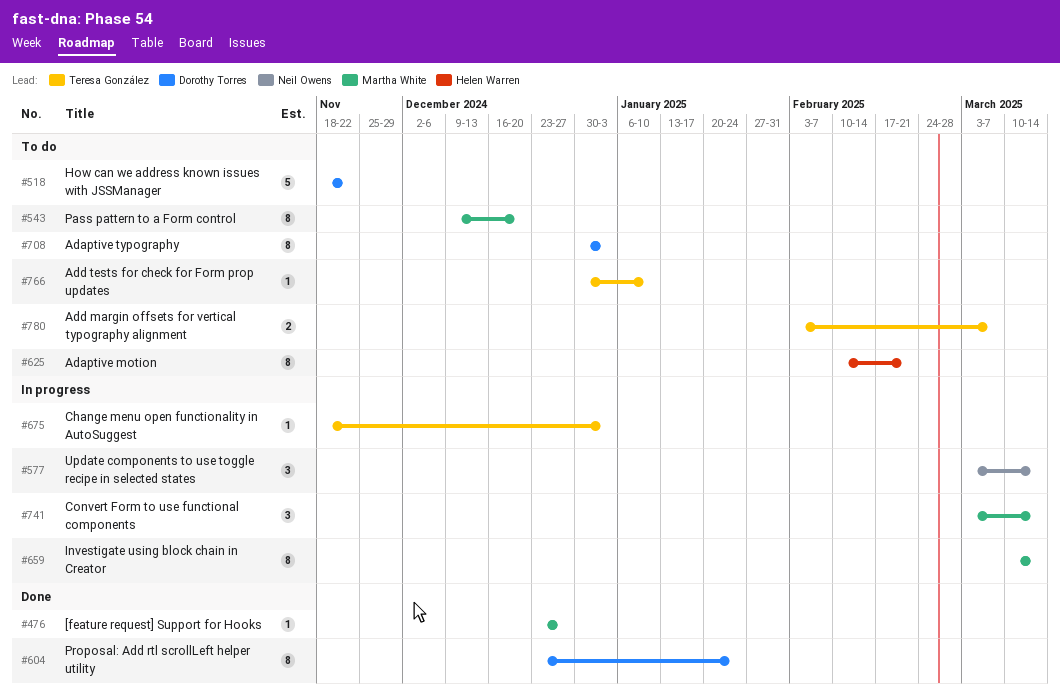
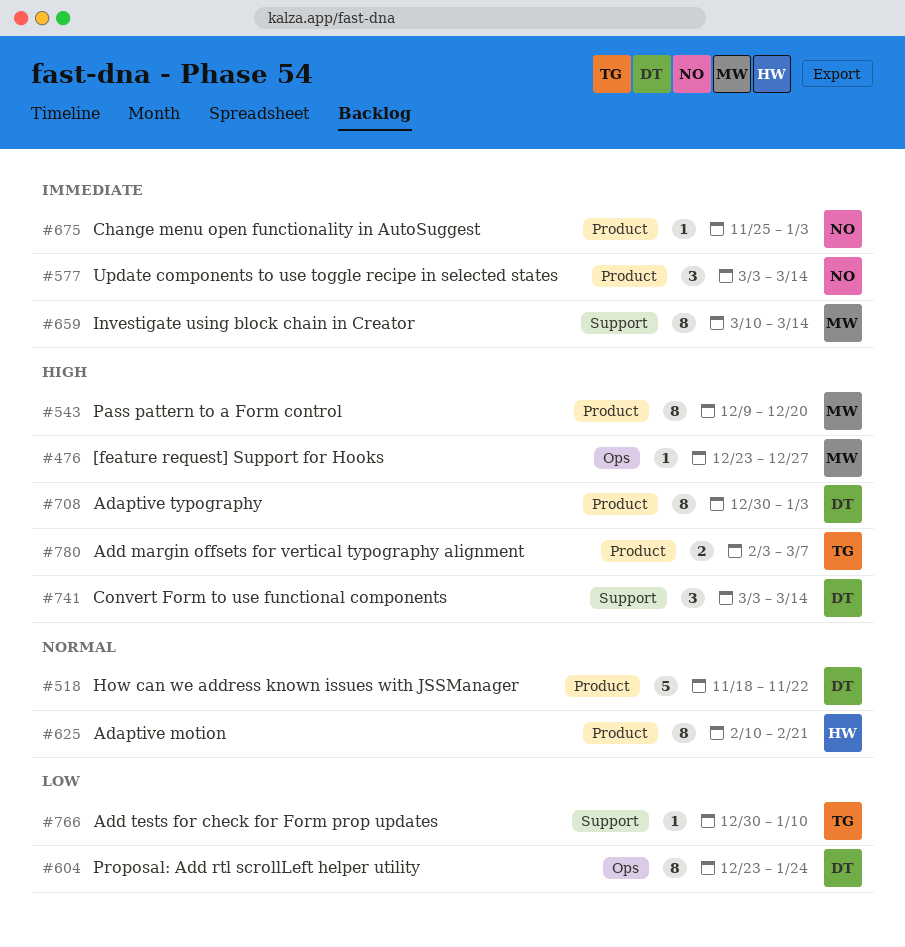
#675, owner: Teresa González -> Neil Owens
#675, start: Nov 18 -> Nov 25
#741, owner: Martha White -> Dorothy Torres

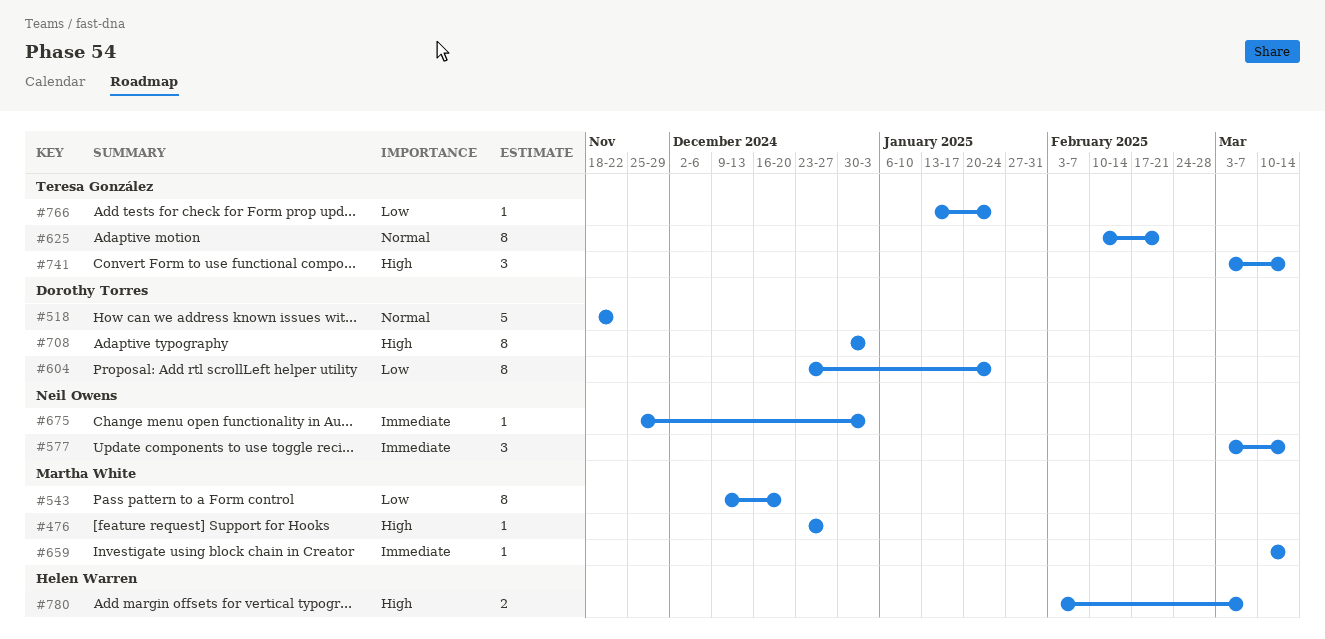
#543, priority: High -> Low
#625, owner: Helen Warren -> Teresa González
#659, estimate: 8 -> 1
#741, owner: Dorothy Torres -> Teresa González
#766, start: Dec 30 -> Jan 13
#766, due: Jan 10 -> Jan 24
#780, owner: Teresa González -> Helen Warren

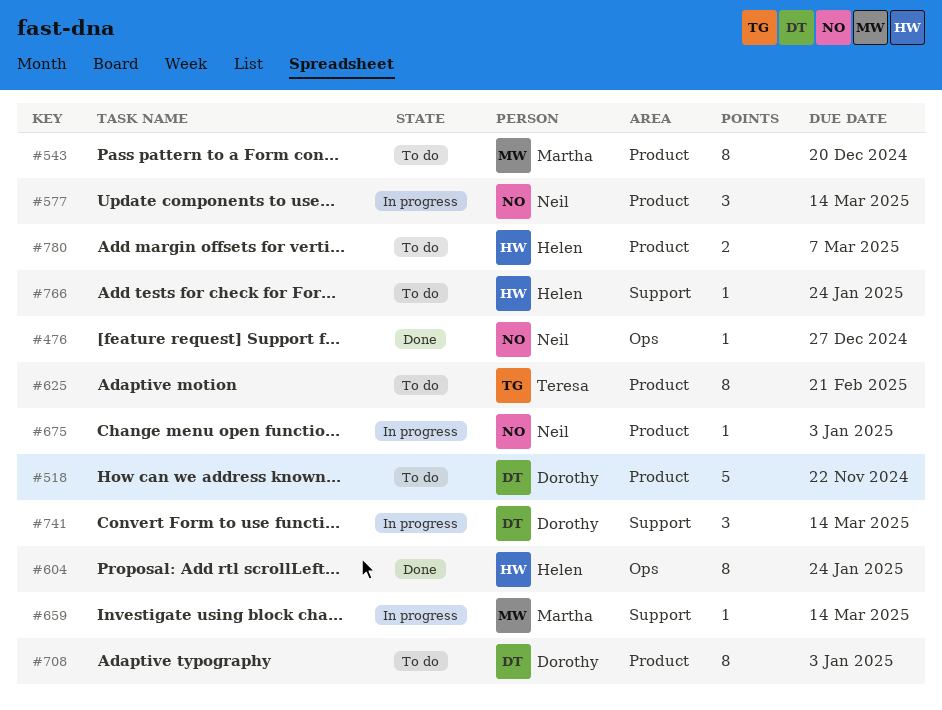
#476, owner: Martha White -> Neil Owens
#604, owner: Dorothy Torres -> Helen Warren
#741, owner: Teresa González -> Dorothy Torres
#766, owner: Teresa González -> Helen Warren

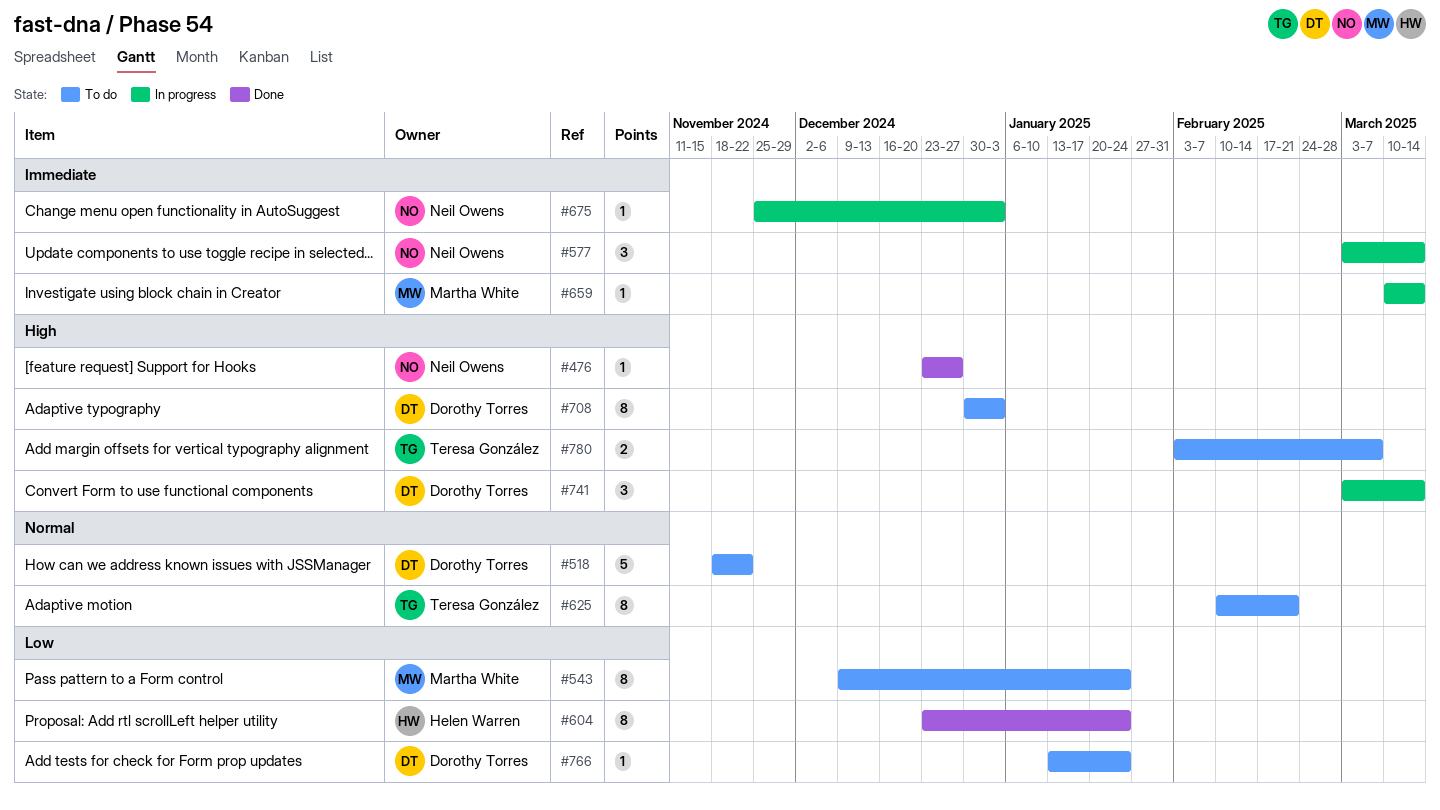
#543, due: Dec 20 -> Jan 24
#766, owner: Helen Warren -> Dorothy Torres
#780, owner: Helen Warren -> Teresa González

